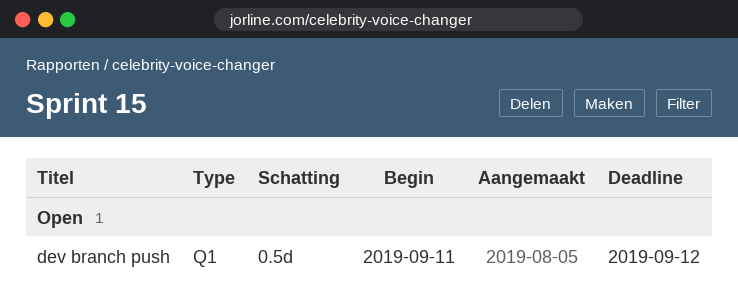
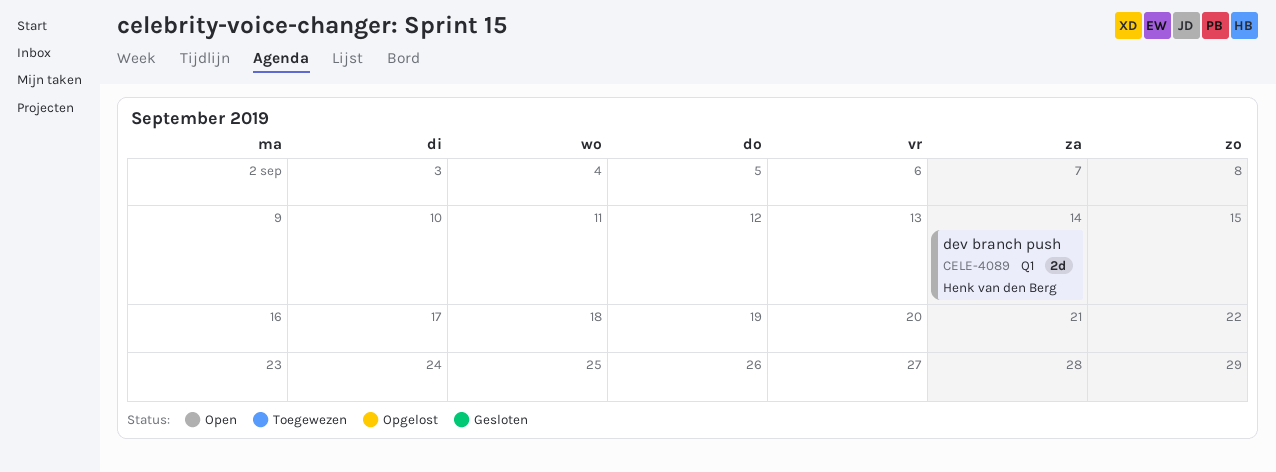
dev branch push, estimate: 0.5d -> 2d
dev branch push, due: Sep 12 -> Sep 14

